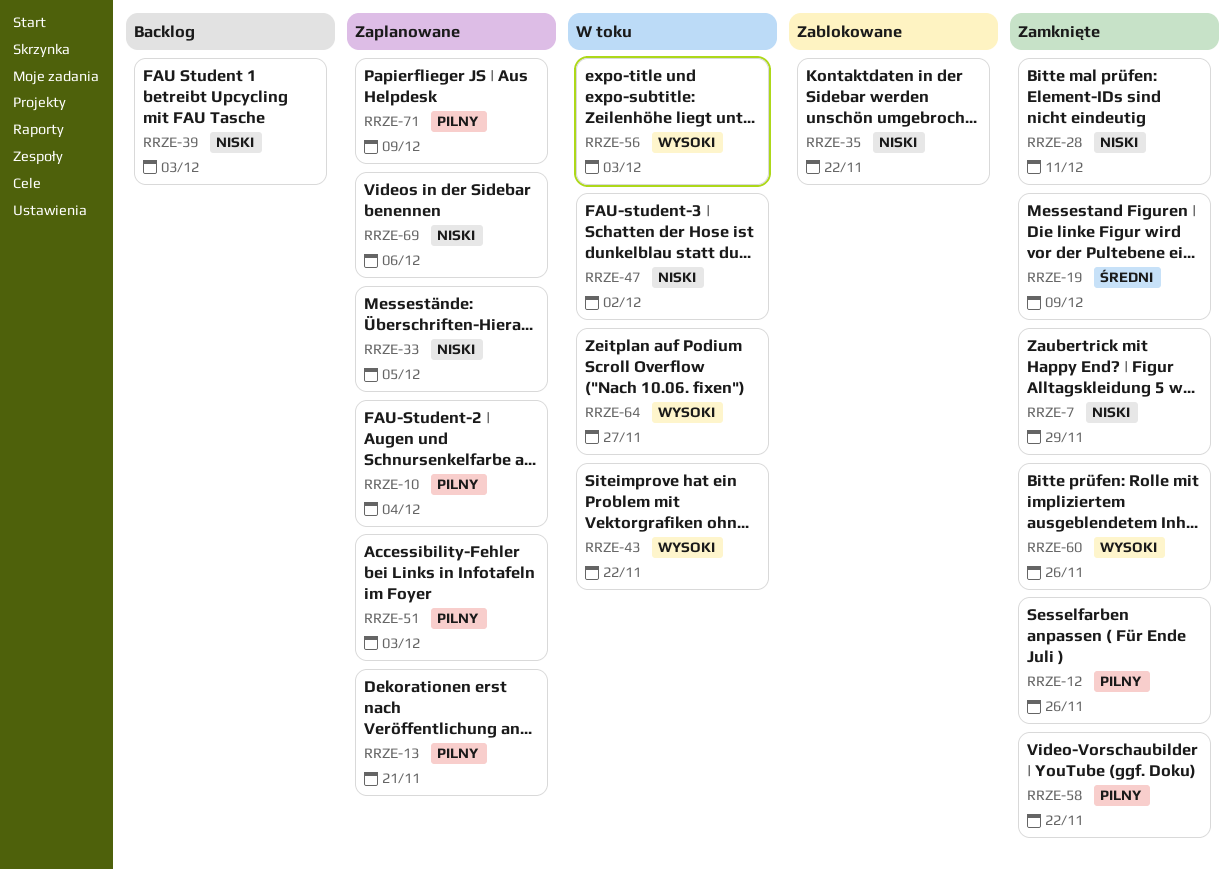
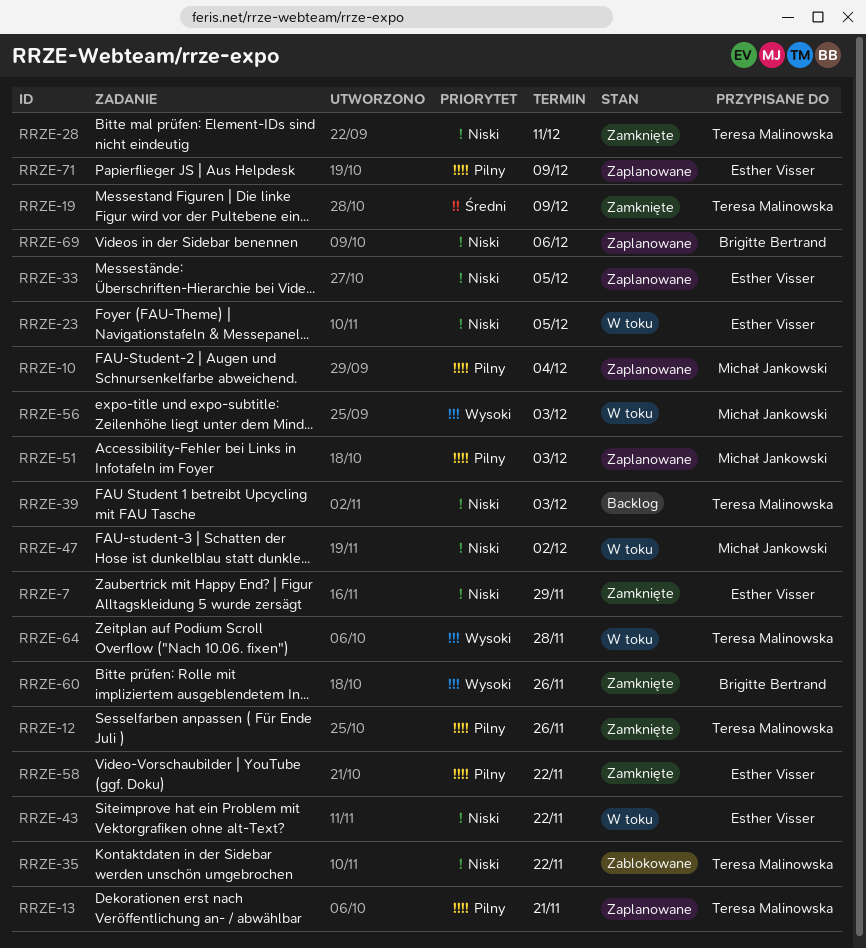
RRZE-23: none -> present
RRZE-43, priority: Wysoki -> Niski
RRZE-64, due: Nov 27 -> Nov 28

